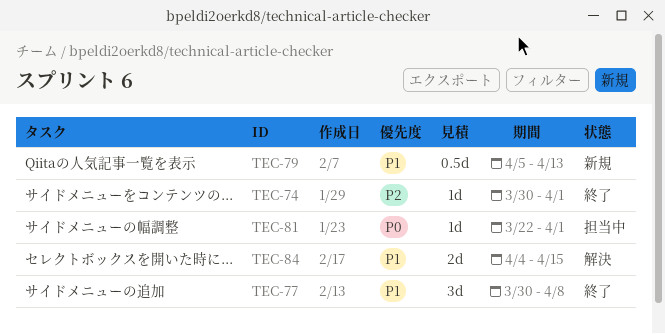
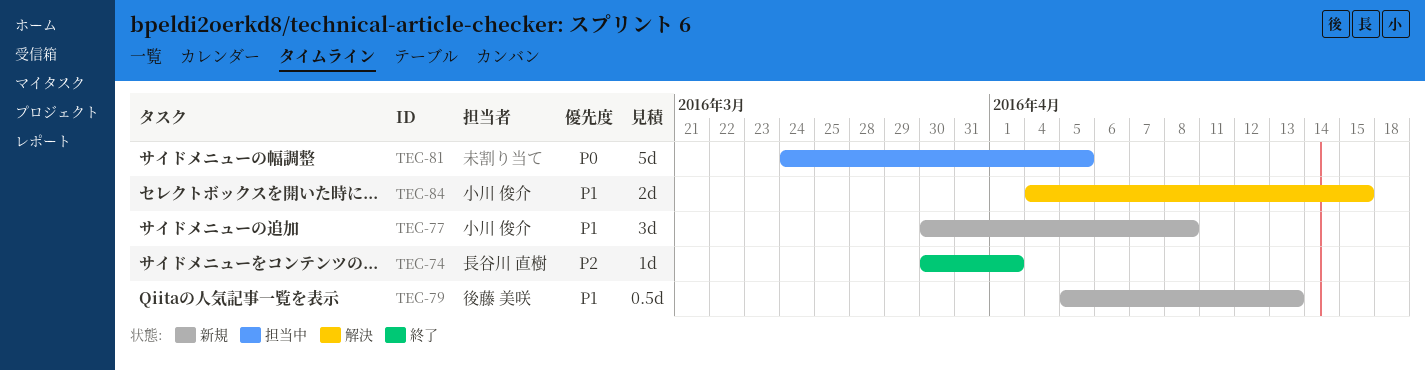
TEC-77, status: 終了 -> 新規
TEC-81, estimate: 1d -> 5d
TEC-81, start: Mar 22 -> Mar 24
TEC-81, due: Apr 1 -> Apr 5

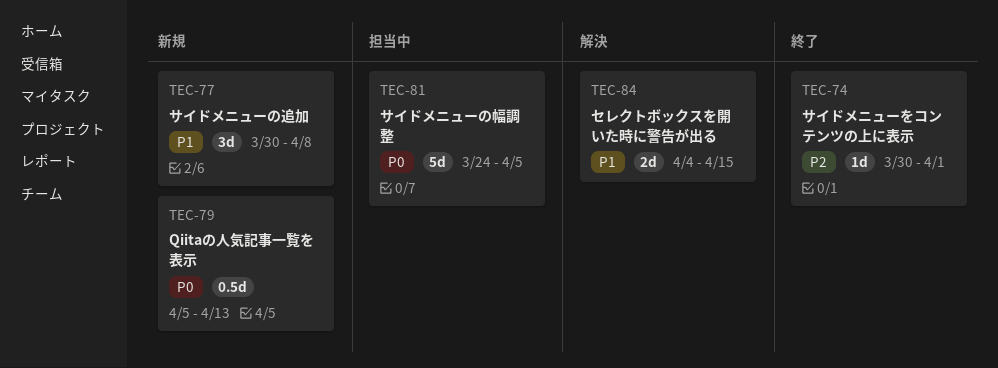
TEC-79, priority: P1 -> P0

